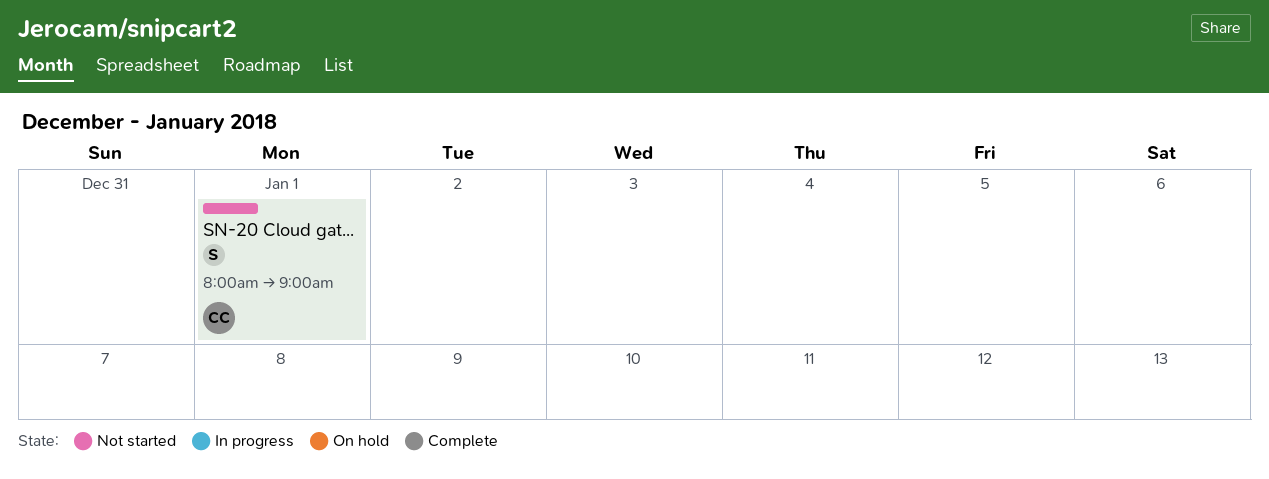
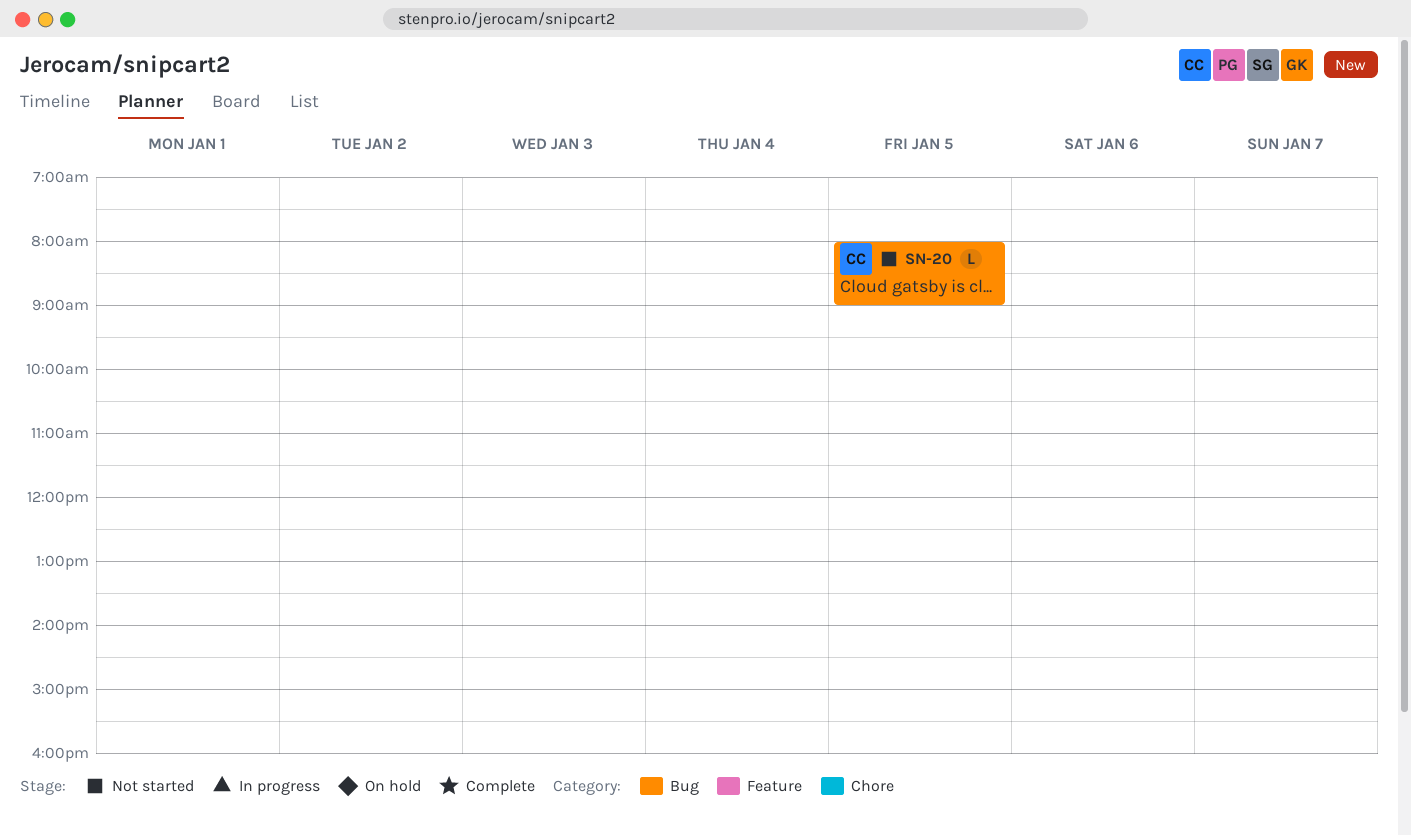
SN-20, estimate: S -> L
SN-20, day: Jan 1 -> Jan 5

